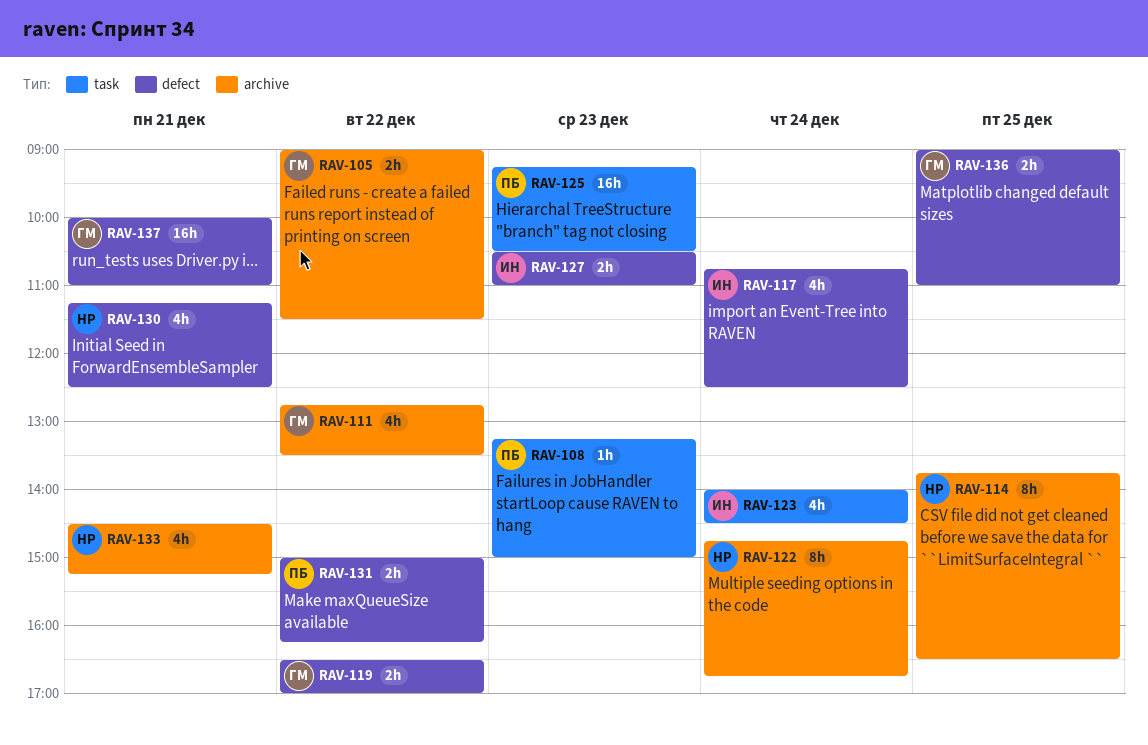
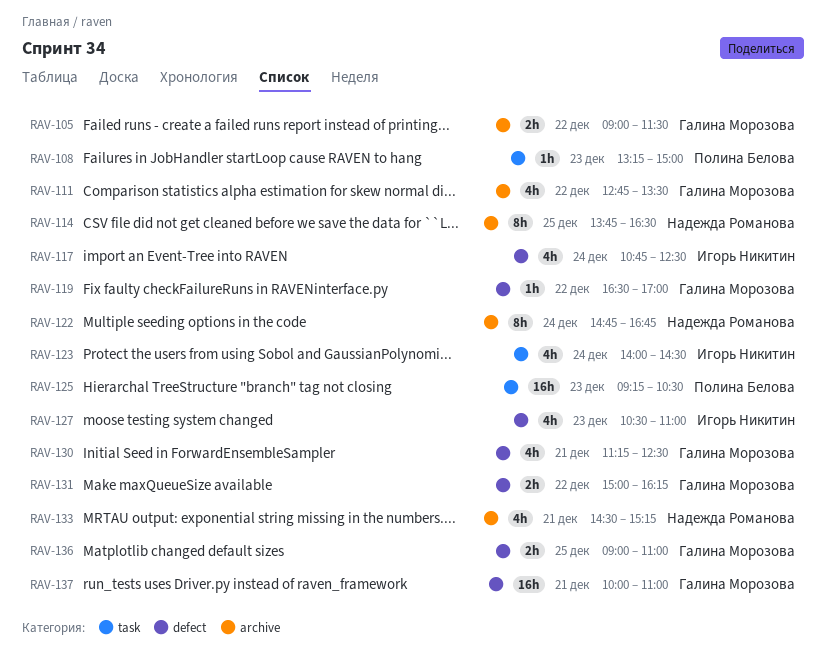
RAV-119, estimate: 2h -> 1h
RAV-127, estimate: 2h -> 4h
RAV-130, owner: Надежда Романова -> Галина Морозова
RAV-131, owner: Полина Белова -> Галина Морозова

